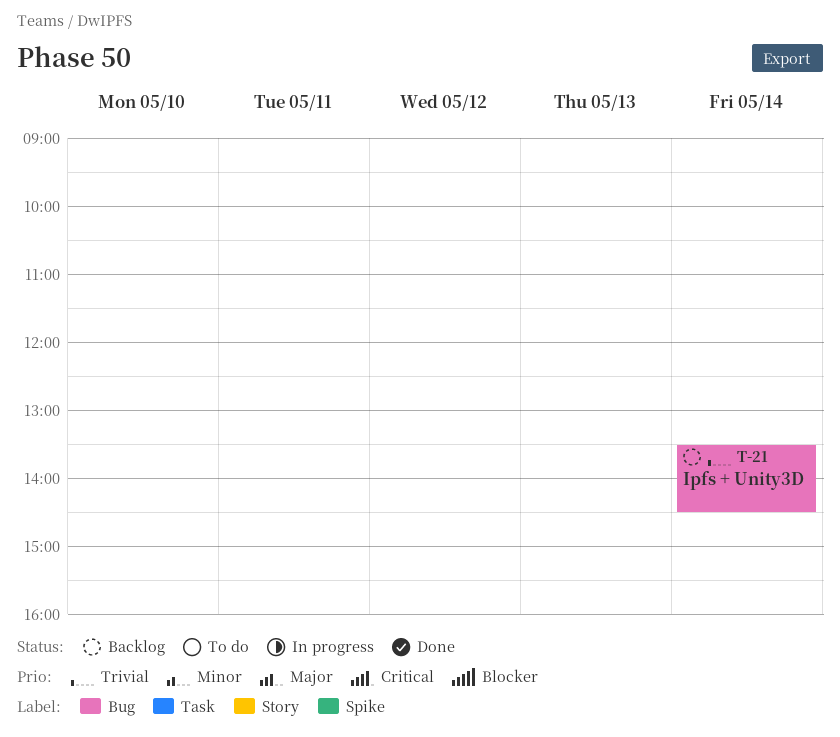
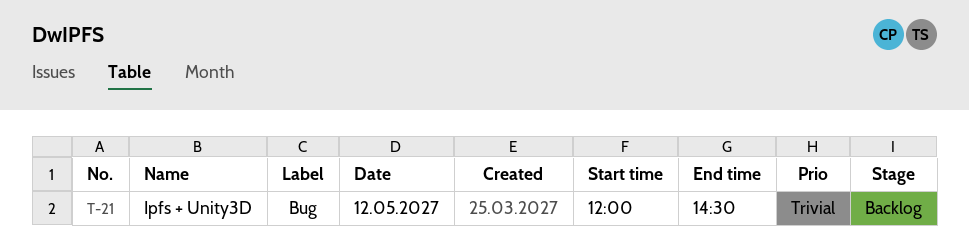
T-21, day: May 14 -> May 12
T-21, begins: 13:30 -> 12:00

